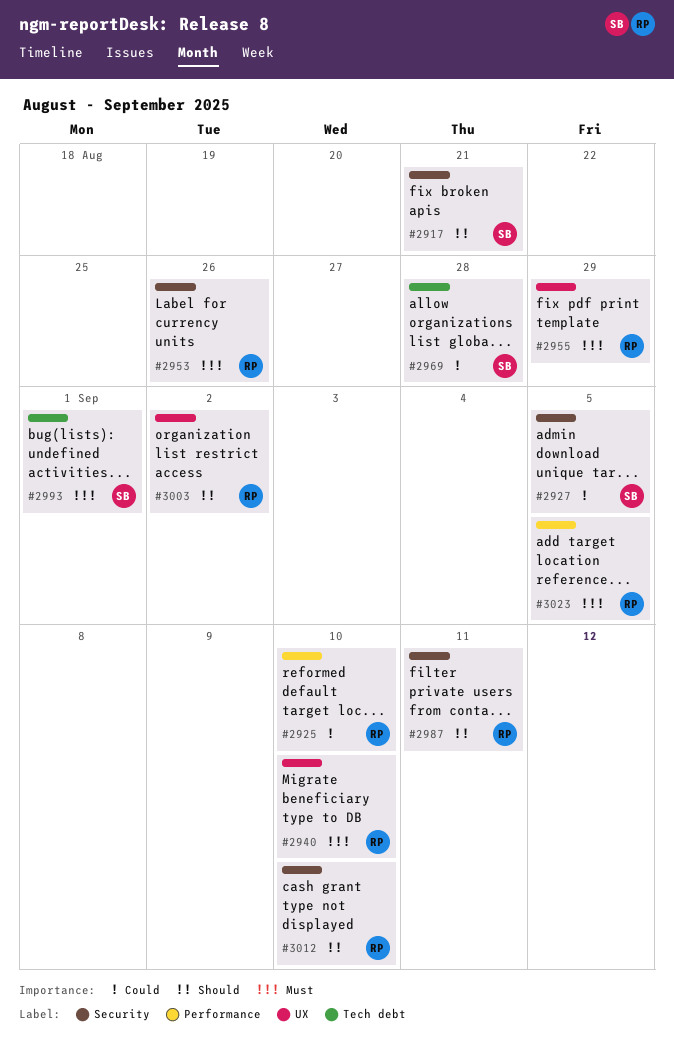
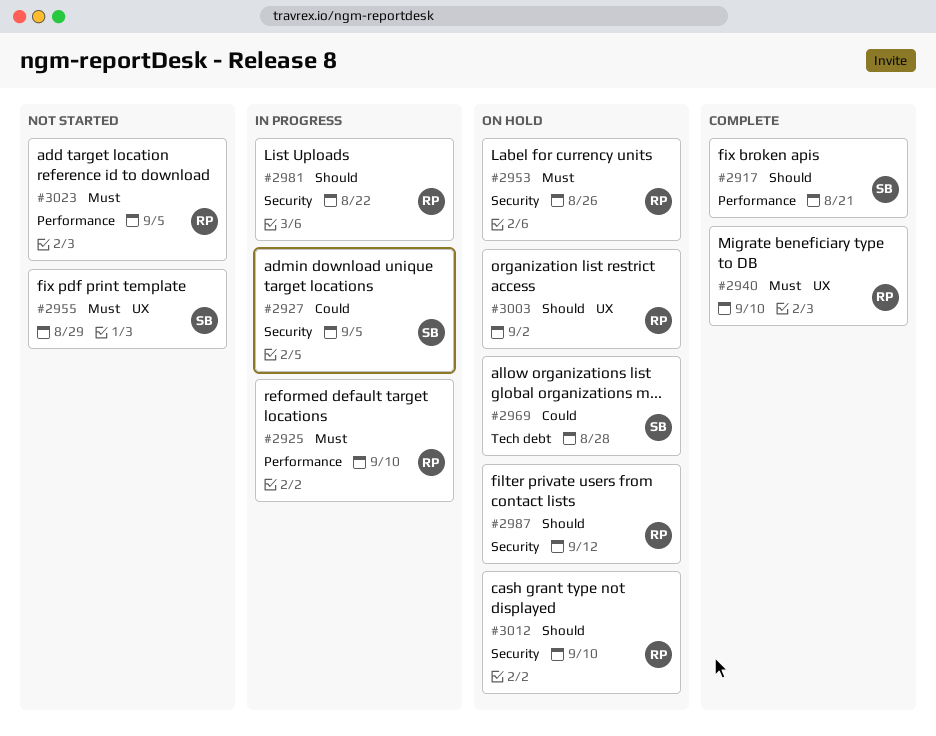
#2917, label: Security -> Performance
#2925, priority: Could -> Must
#2955, owner: RP -> SB
#2981: none -> present
#2987, due: Sep 11 -> Sep 12
#2993: present -> none

